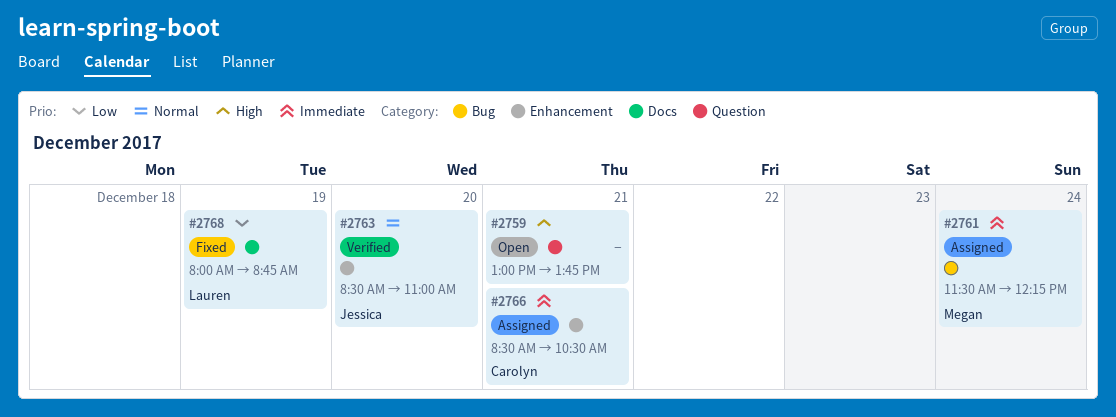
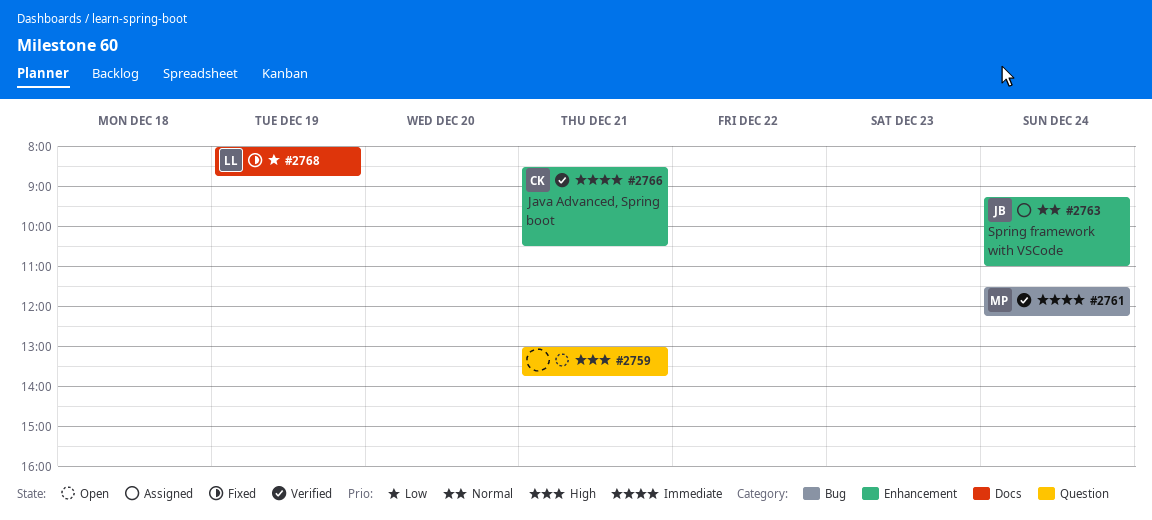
#2761, status: Assigned -> Verified
#2763, status: Verified -> Assigned
#2763, day: Dec 20 -> Dec 24
#2763, begins: 08:30 -> 09:15
#2766, status: Assigned -> Verified

